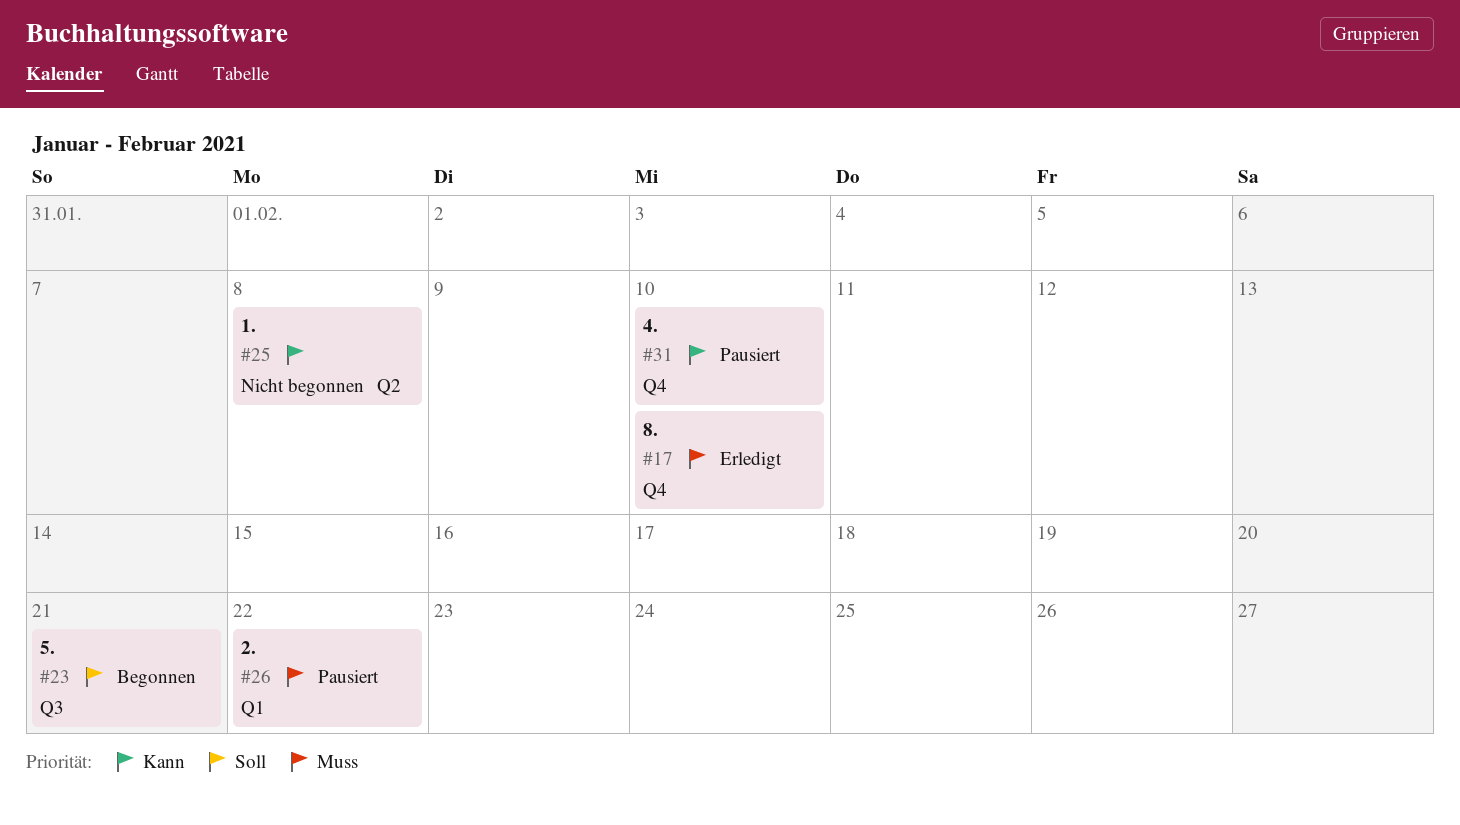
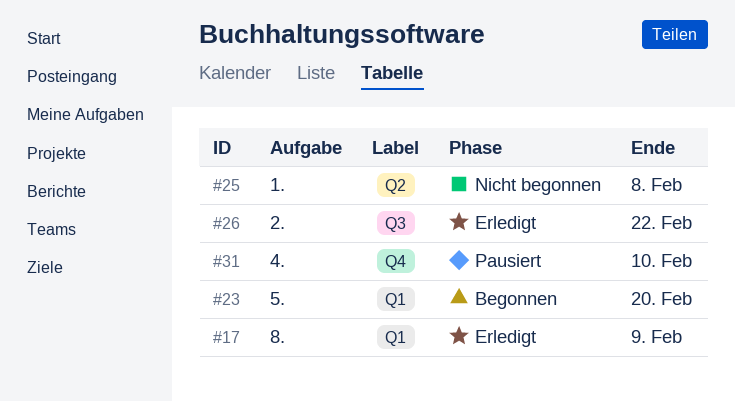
#17, label: Q4 -> Q1
#17, due: Feb 10 -> Feb 9
#23, label: Q3 -> Q1
#23, due: Feb 21 -> Feb 20
#26, status: Pausiert -> Erledigt
#26, label: Q1 -> Q3

